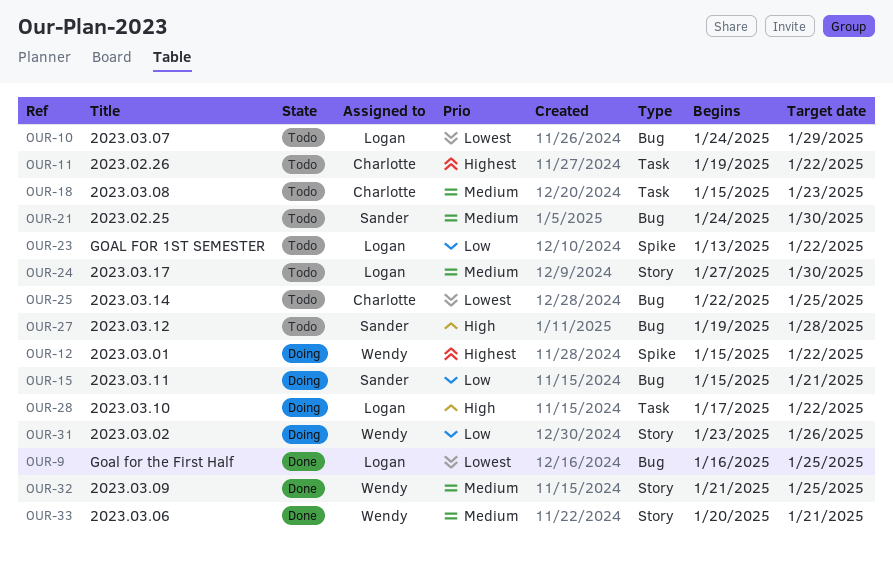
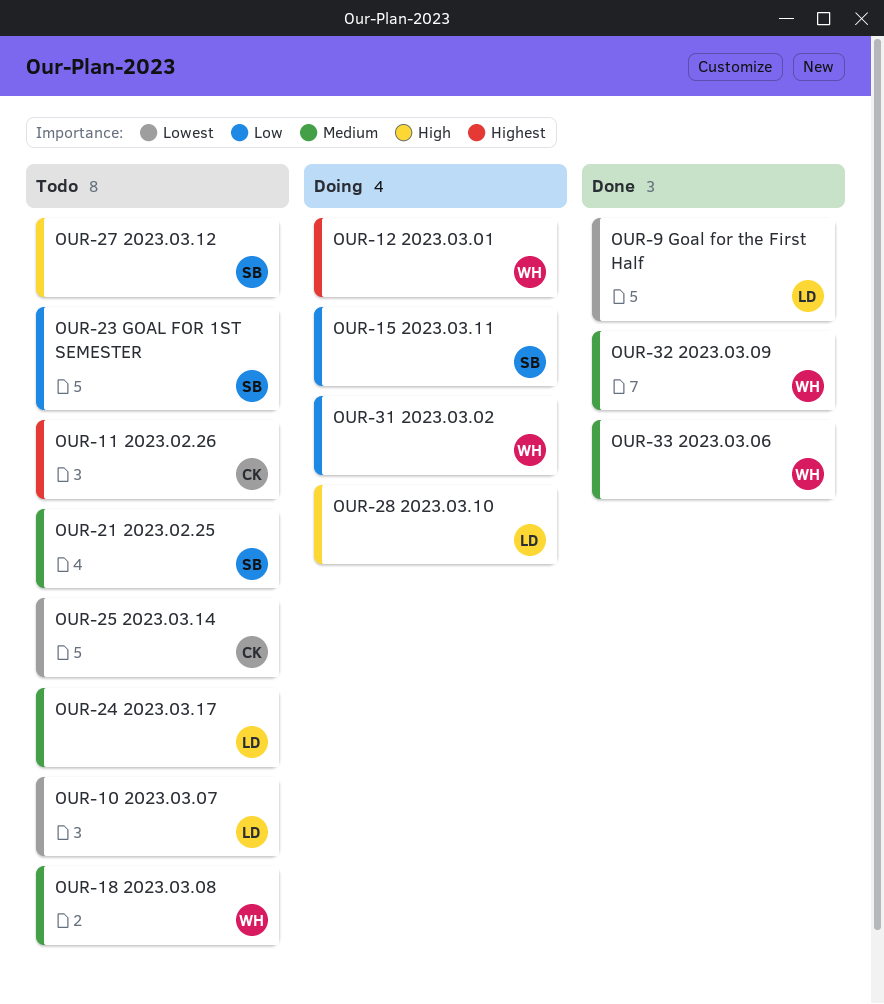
OUR-18, owner: Charlotte -> Wendy
OUR-23, owner: Logan -> Sander

